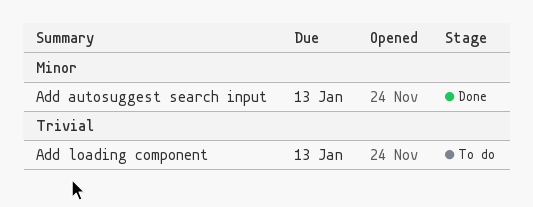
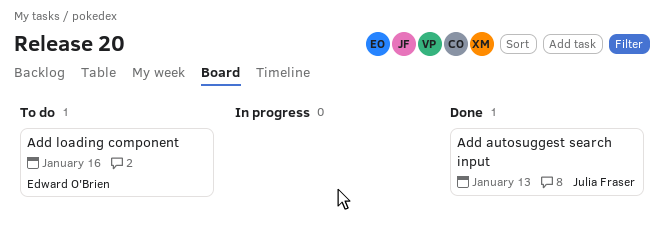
Add loading component, due: Jan 13 -> Jan 16

